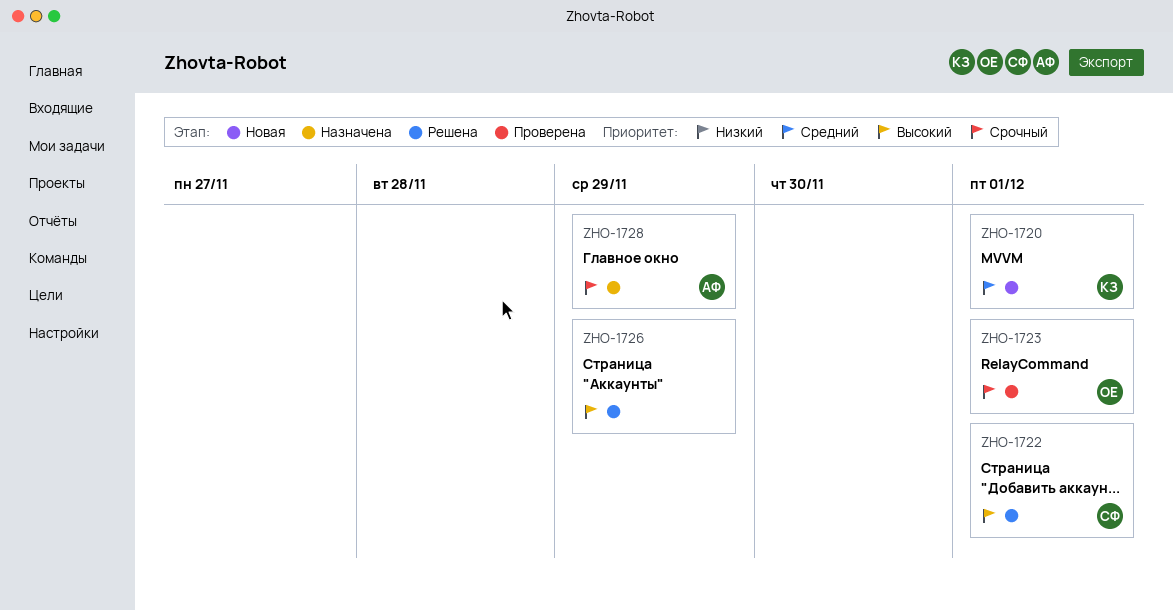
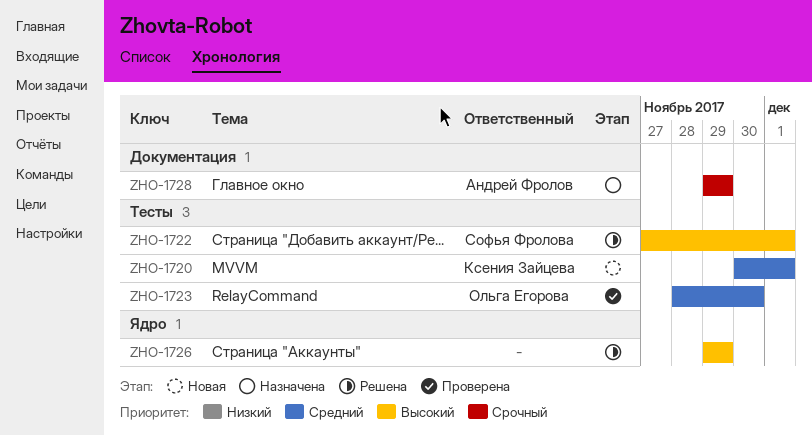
ZHO-1723, priority: Срочный -> Средний
ZHO-1723, due: Dec 1 -> Nov 30

